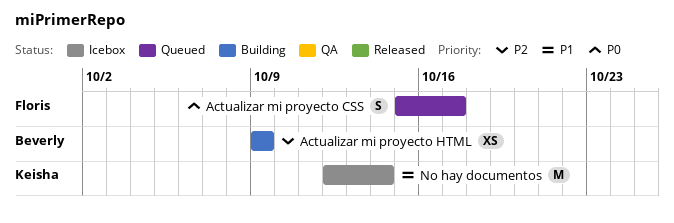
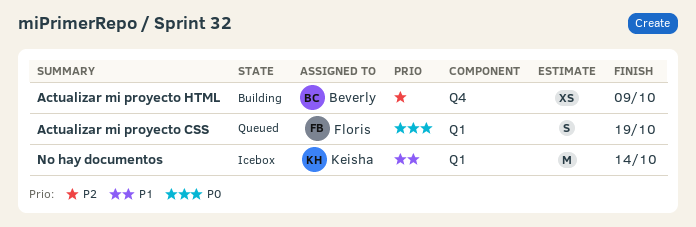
Actualizar mi proyecto CSS, due: Oct 17 -> Oct 19

